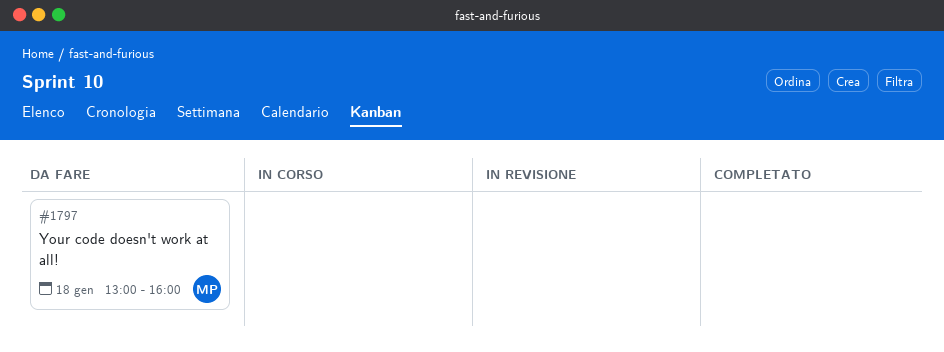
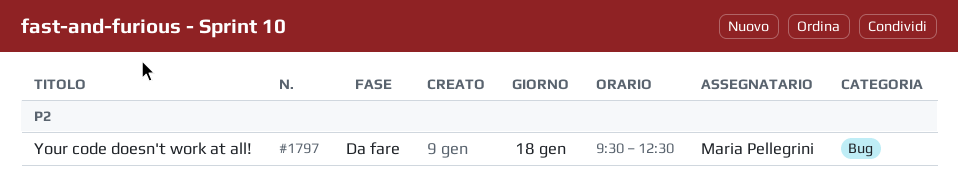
#1797, begins: 13:00 -> 09:30
#1797, ends: 16:00 -> 12:30

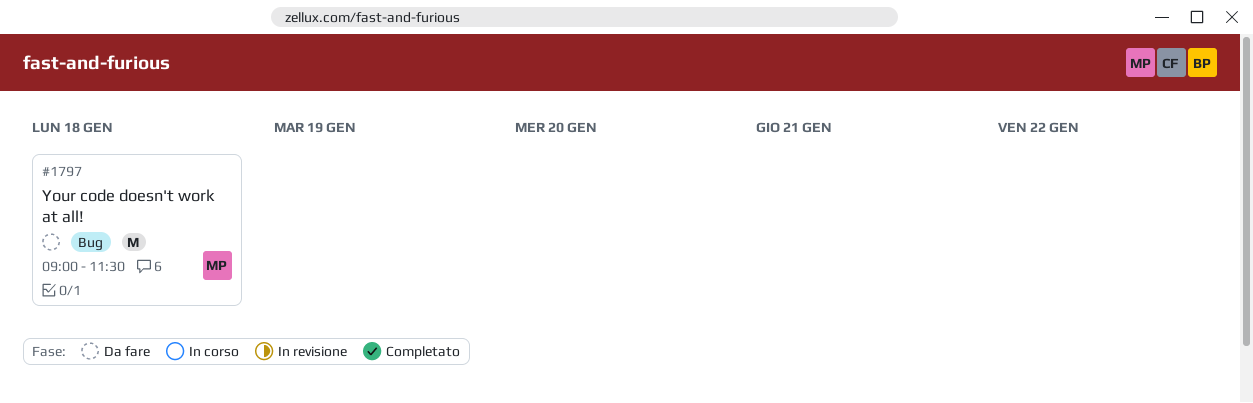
#1797, begins: 09:30 -> 09:00
#1797, ends: 12:30 -> 11:30

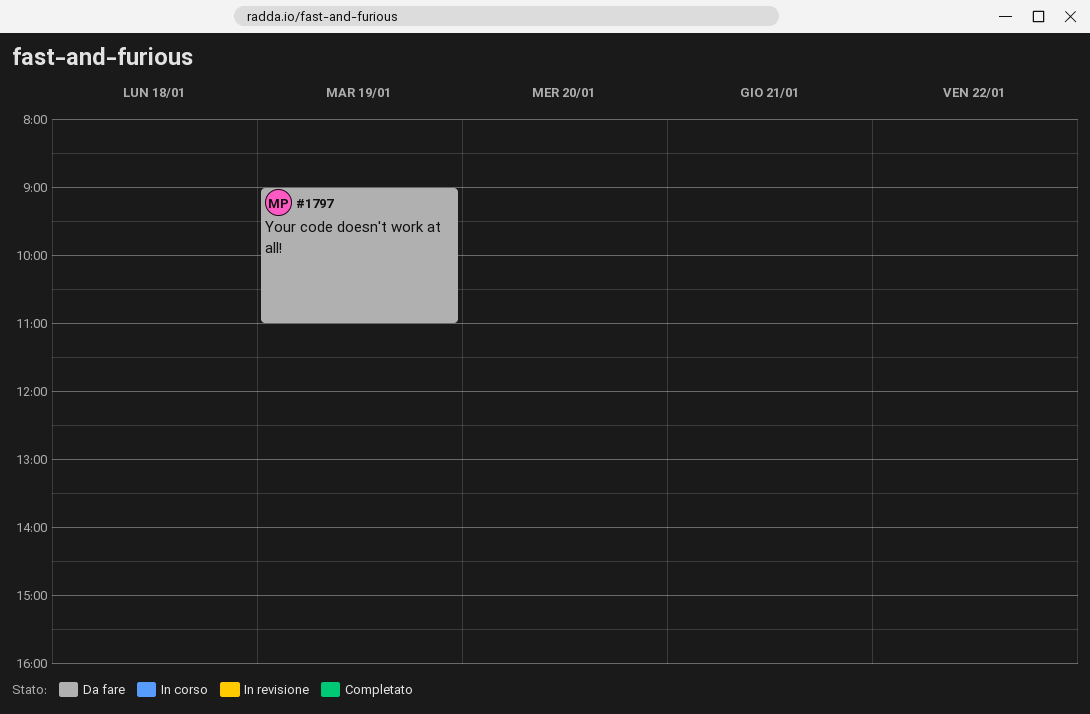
#1797, day: Jan 18 -> Jan 19
#1797, ends: 11:30 -> 11:00

